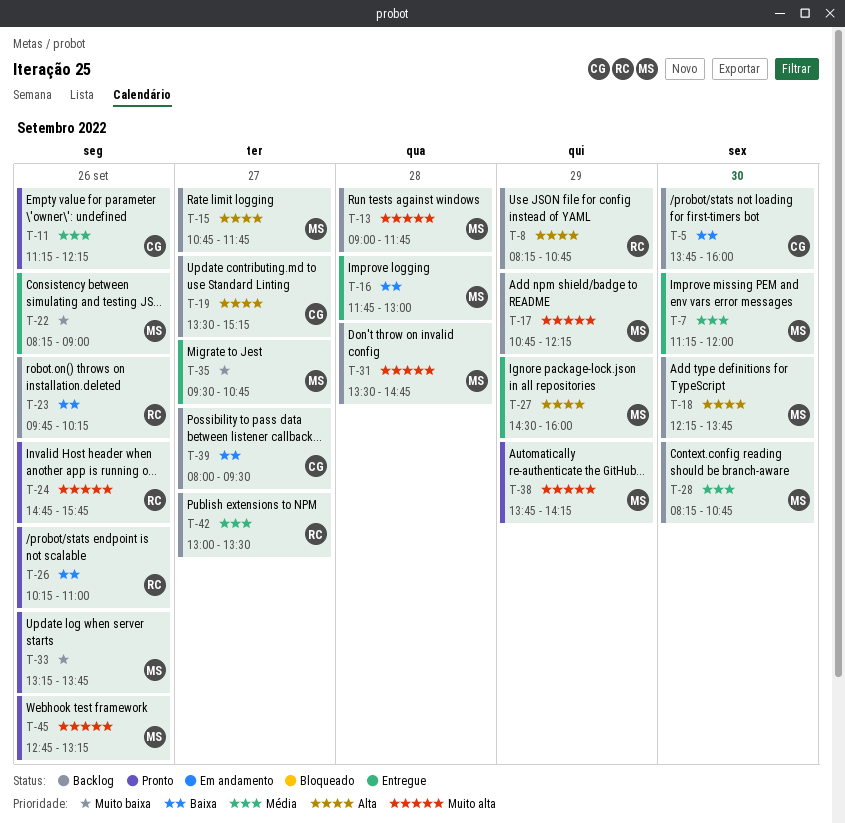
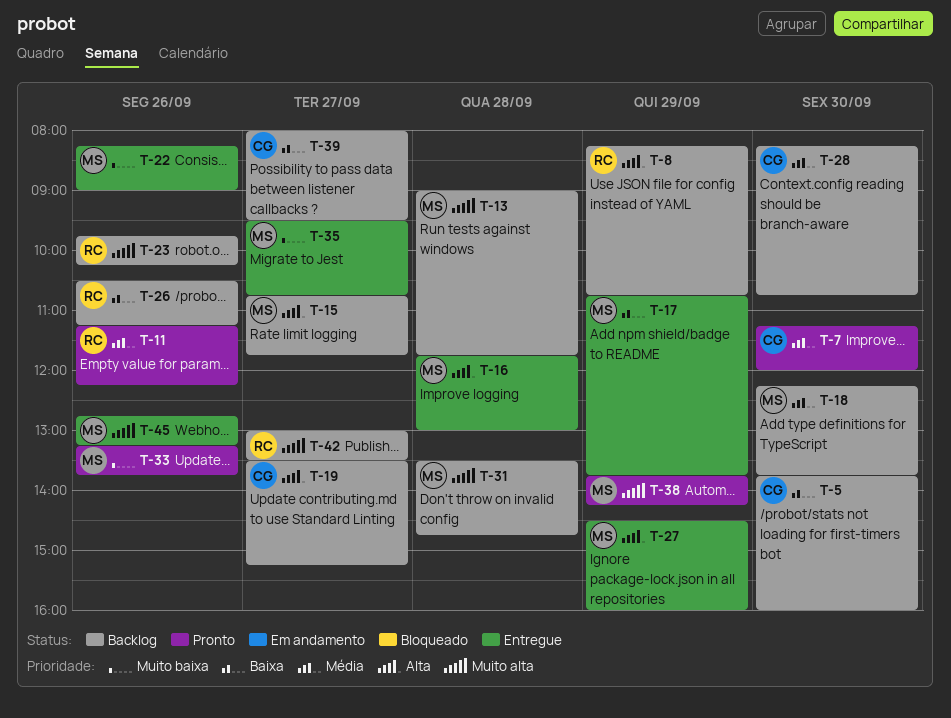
T-7, status: Entregue -> Pronto
T-7, owner: MS -> CG
T-11, owner: CG -> RC
T-16, priority: Baixa -> Alta
T-17, status: Backlog -> Entregue
T-17, priority: Muito alta -> Baixa
T-17, ends: 12:15 -> 13:45
T-18, priority: Alta -> Média
T-23, priority: Baixa -> Muito alta
T-24: present -> none
T-26, status: Pronto -> Backlog
T-26, begins: 10:15 -> 10:30
T-26, ends: 11:00 -> 11:15
T-28, owner: MS -> CG
T-42, priority: Média -> Muito alta
T-45, status: Pronto -> Entregue

